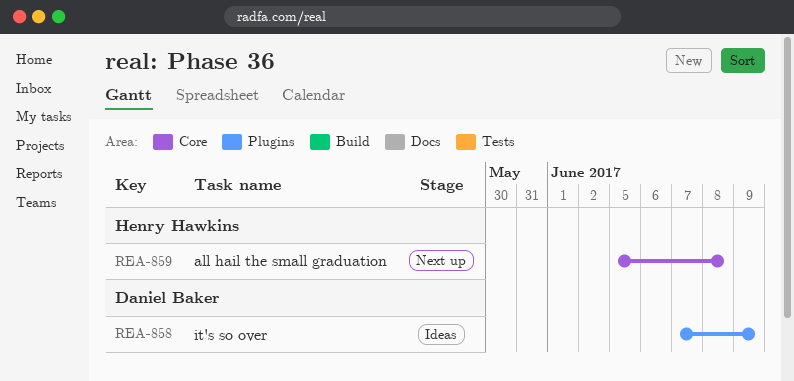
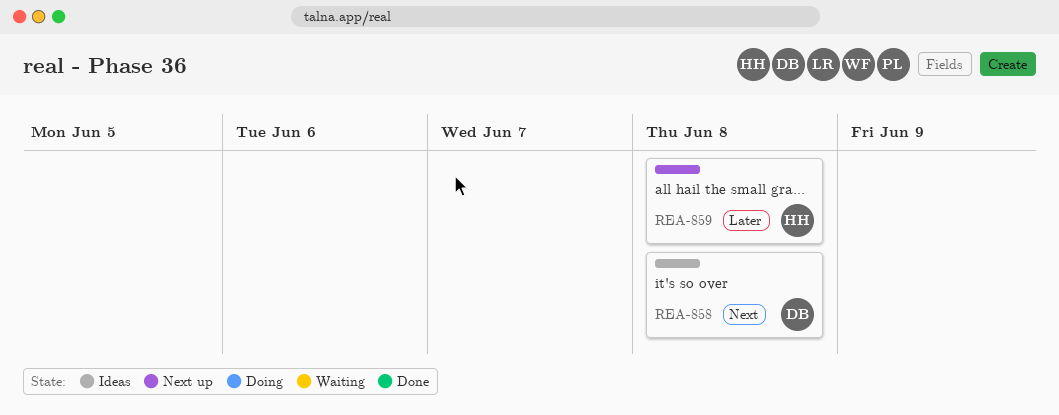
REA-858, due: Jun 9 -> Jun 8

